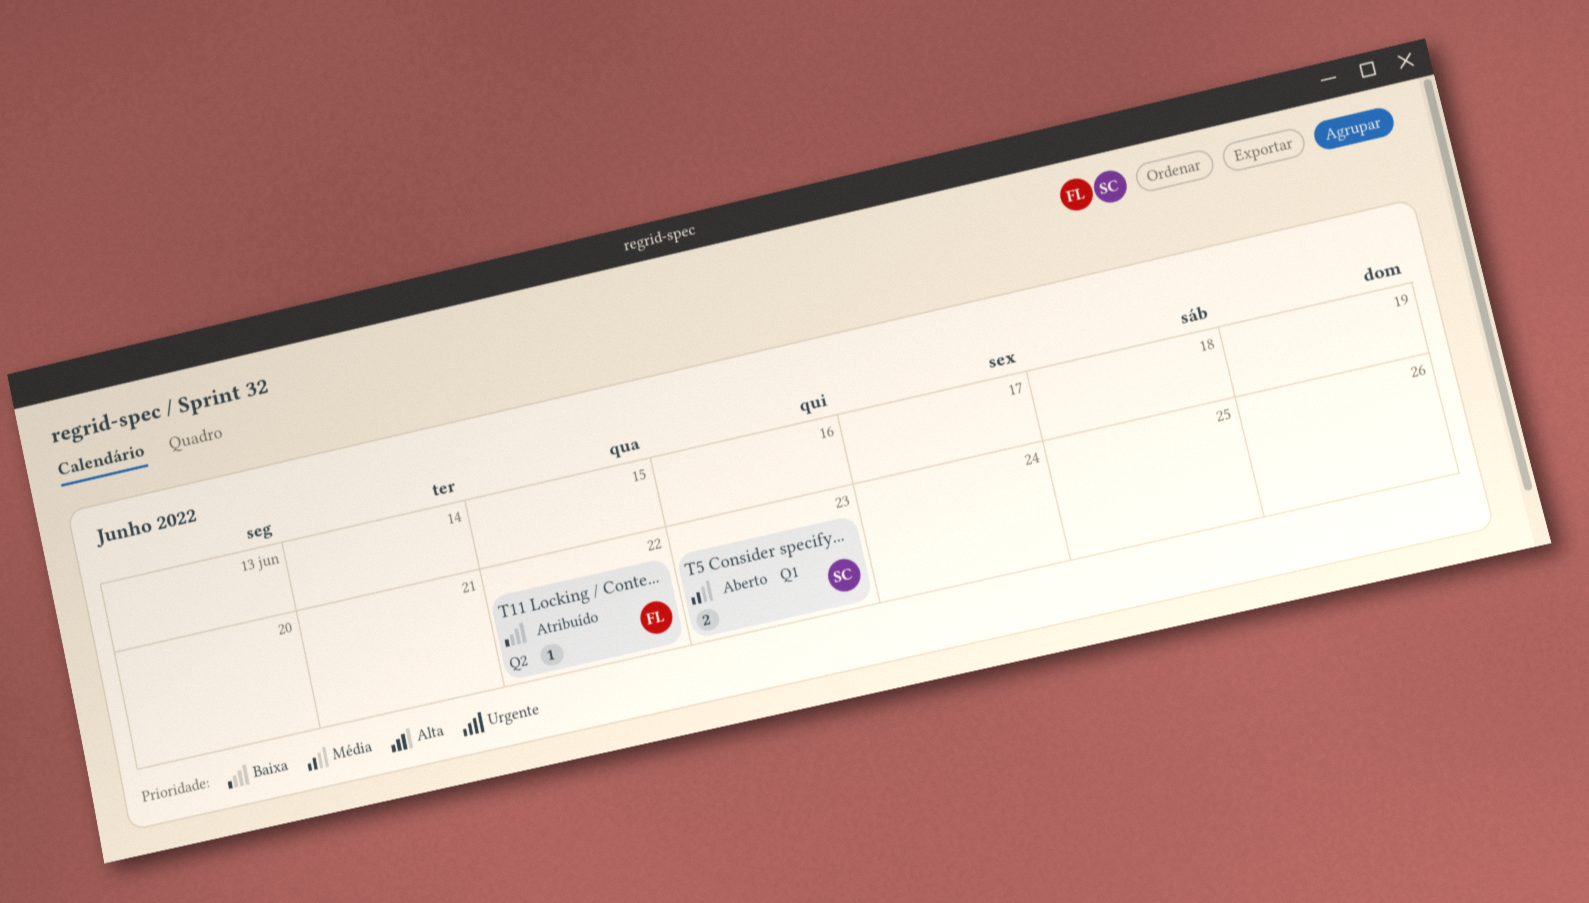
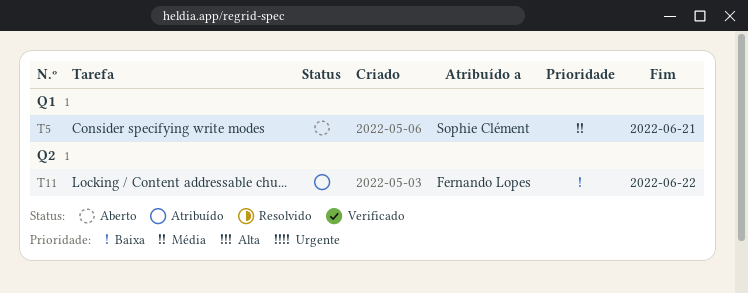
T5, due: Jun 23 -> Jun 21

